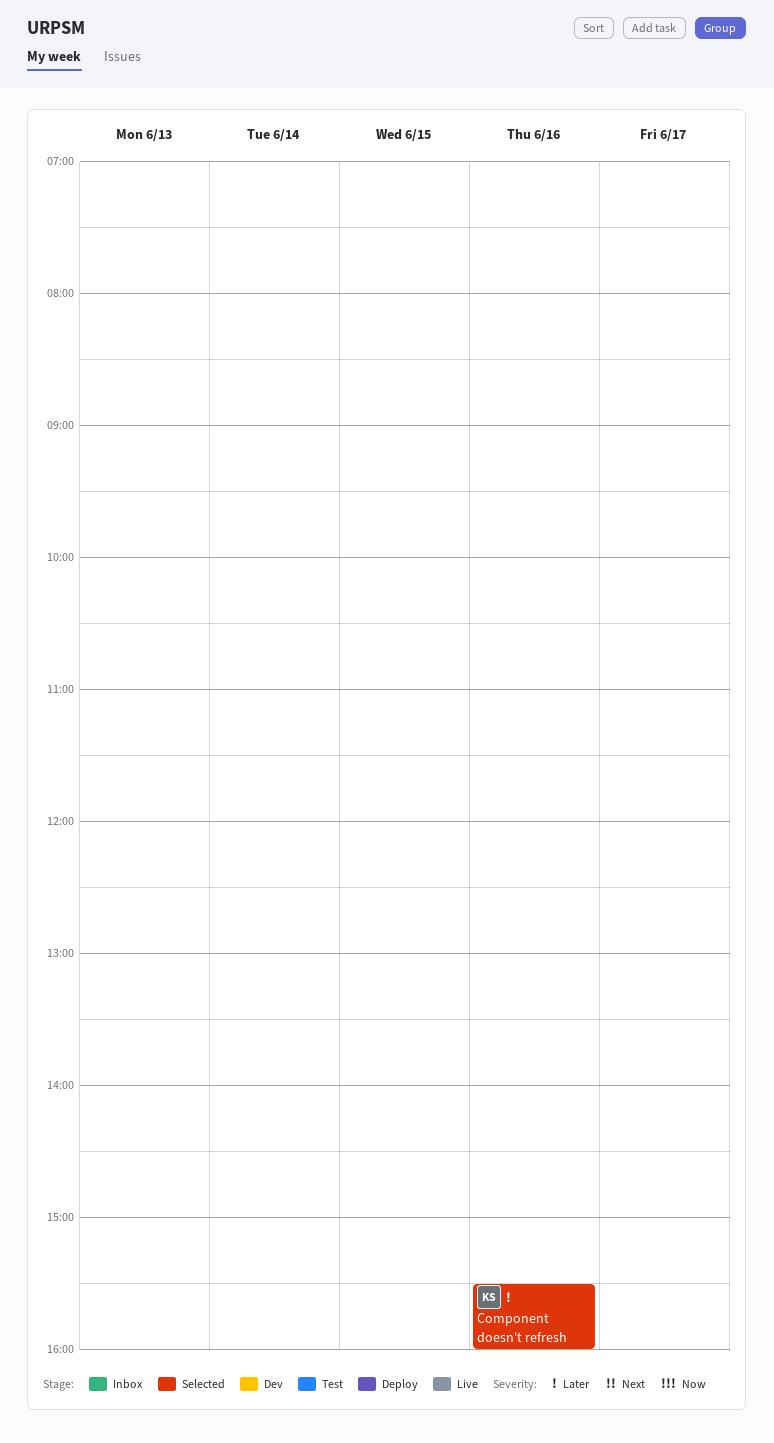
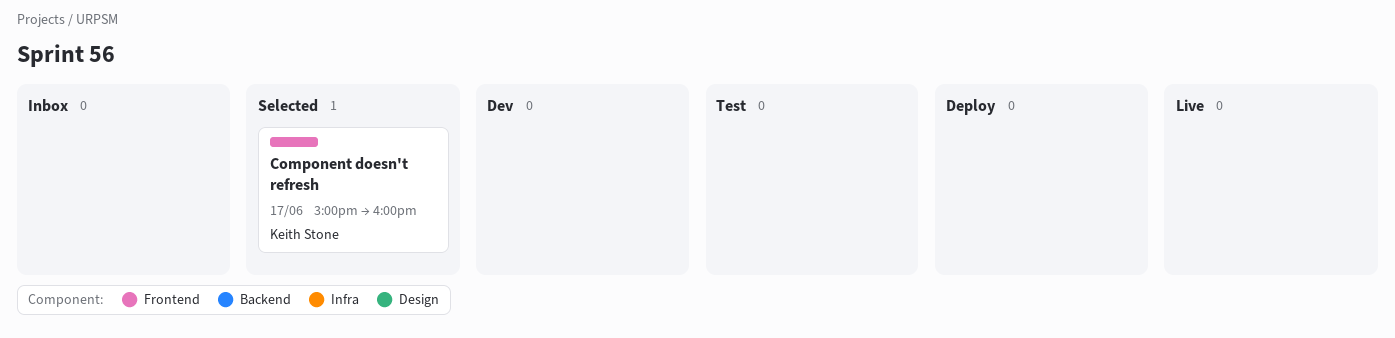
Component doesn't refresh, day: Jun 16 -> Jun 17
Component doesn't refresh, begins: 15:30 -> 15:00

